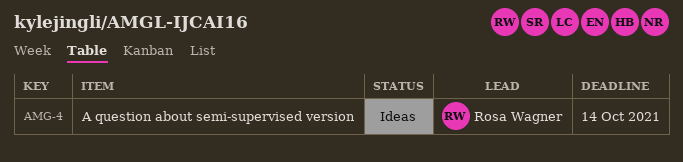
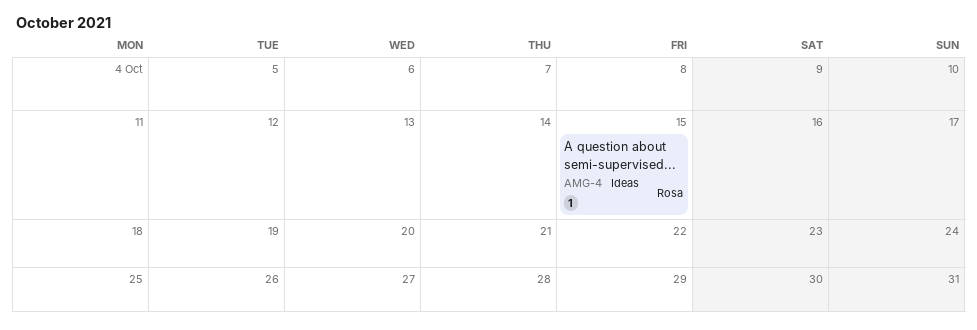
AMG-4, due: Oct 14 -> Oct 15

